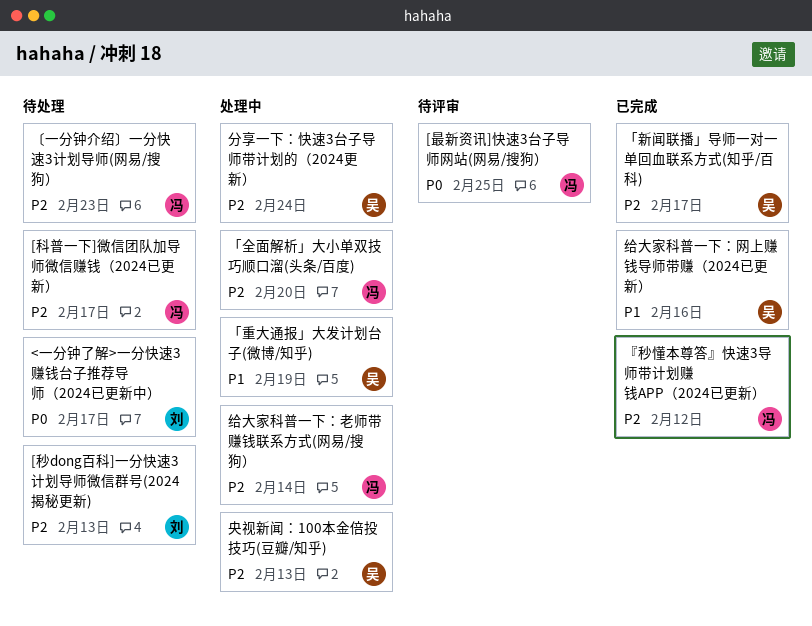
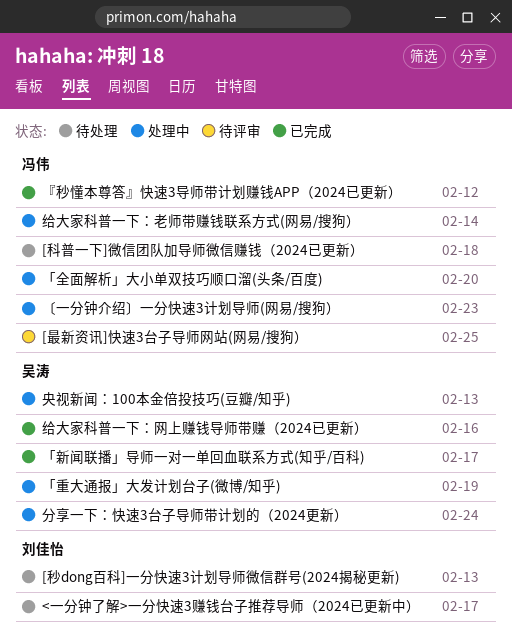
[科普一下]微信团队加导师微信赚钱（2024已更新）, due: Feb 17 -> Feb 18
〔一分钟介绍〕一分快速3计划导师(网易/搜狗）, status: 待处理 -> 处理中

